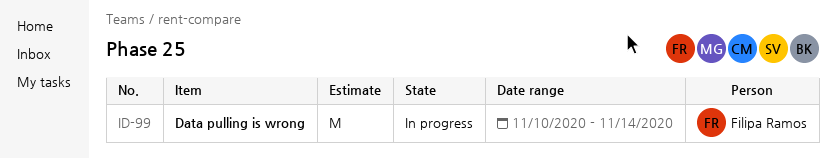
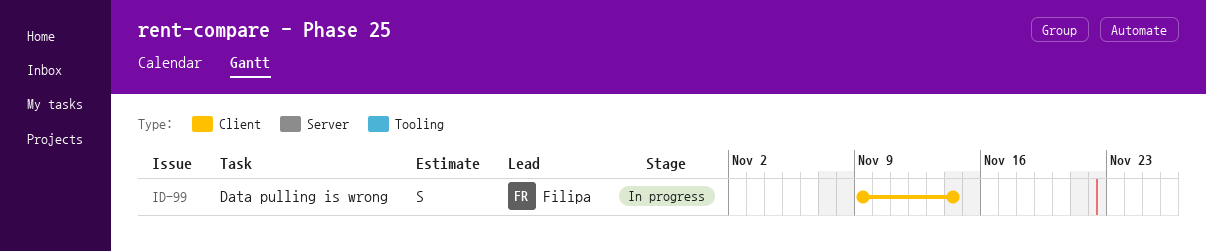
ID-99, estimate: M -> S
ID-99, start: Nov 10 -> Nov 9

